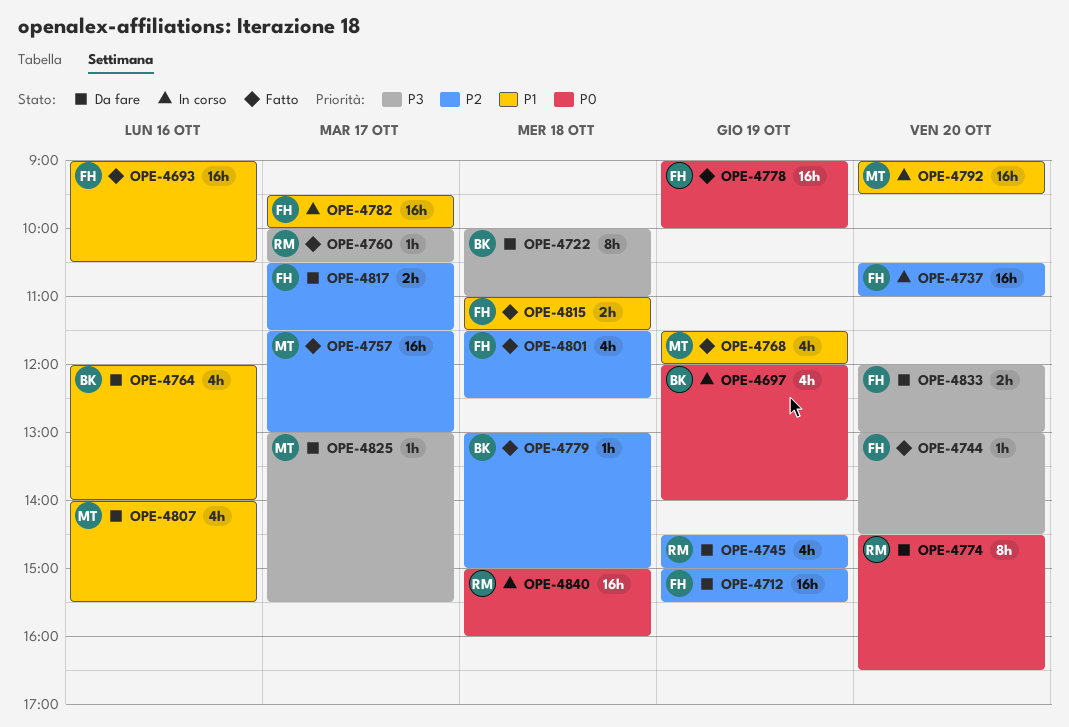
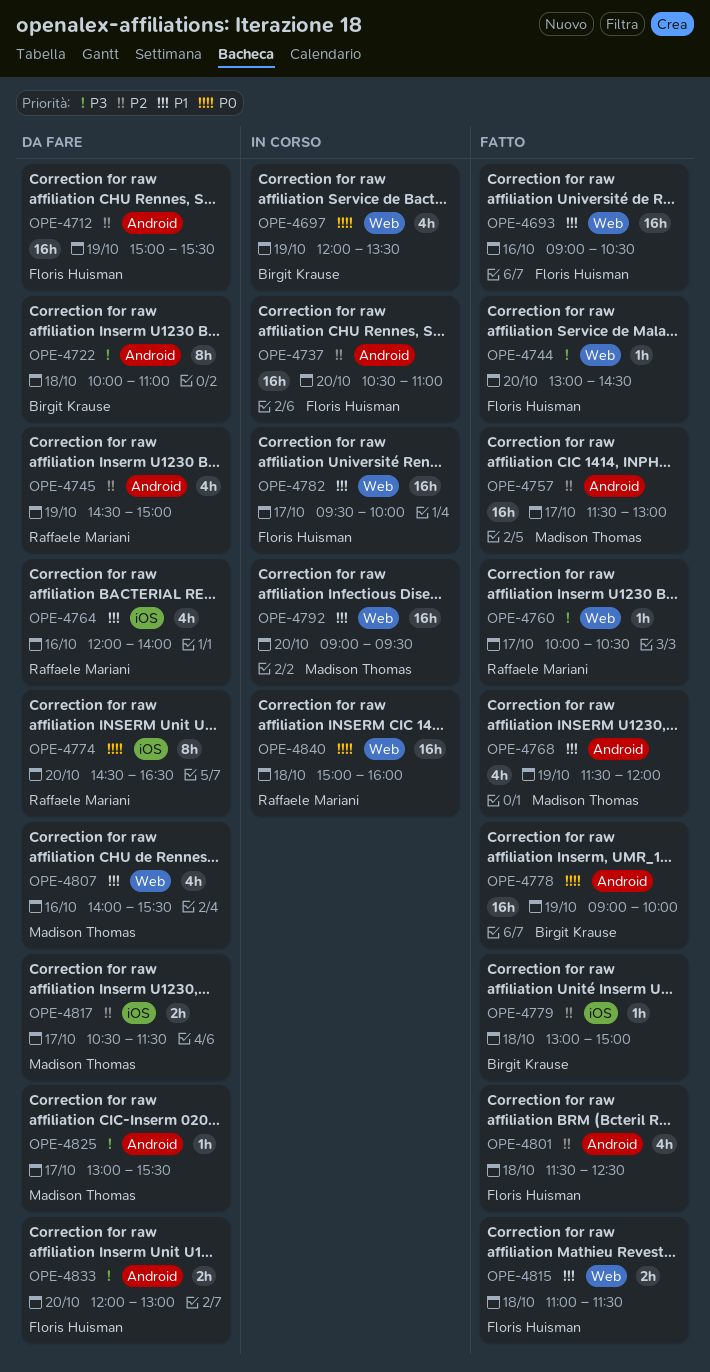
OPE-4697, ends: 14:00 -> 13:30
OPE-4764, owner: Birgit Krause -> Raffaele Mariani
OPE-4778, owner: Floris Huisman -> Birgit Krause
OPE-4817, owner: Floris Huisman -> Madison Thomas

